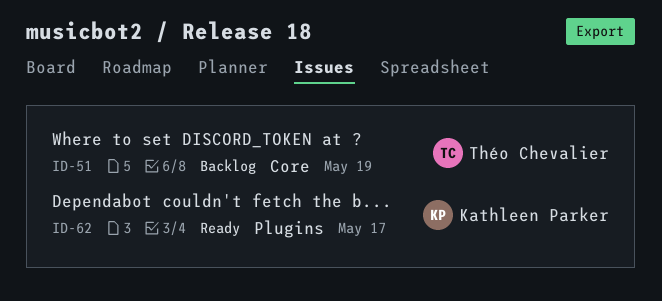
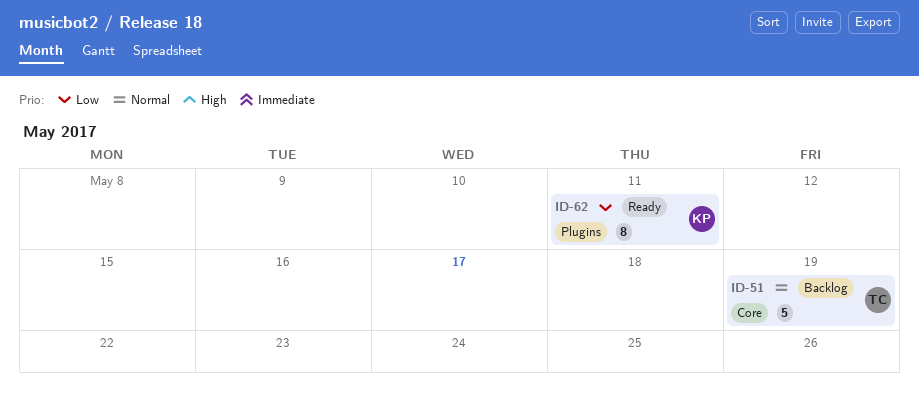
ID-62, due: May 17 -> May 11

